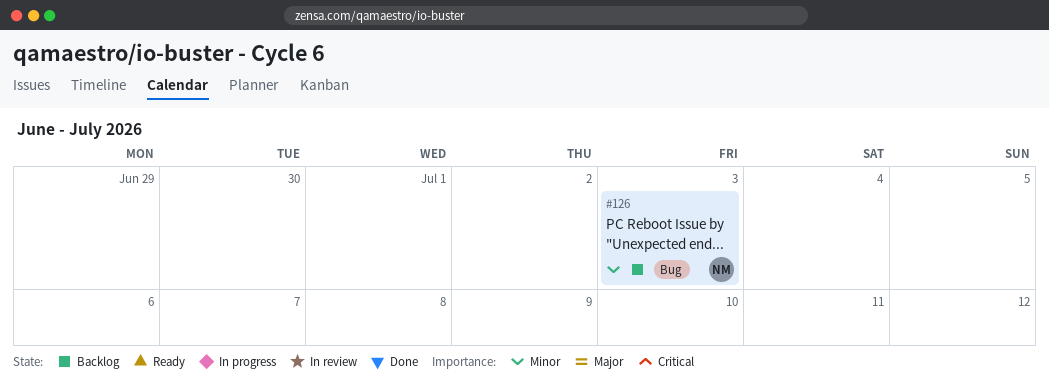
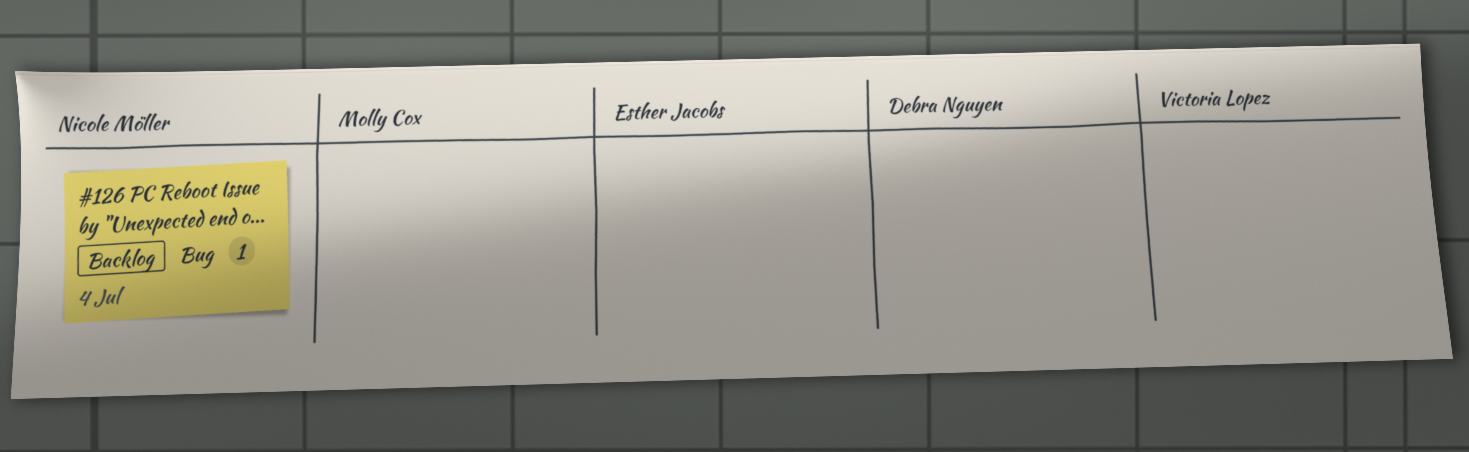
#126, due: Jul 3 -> Jul 4

